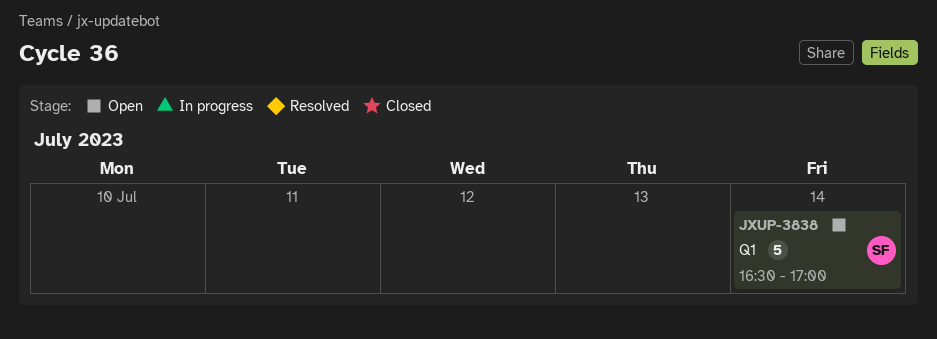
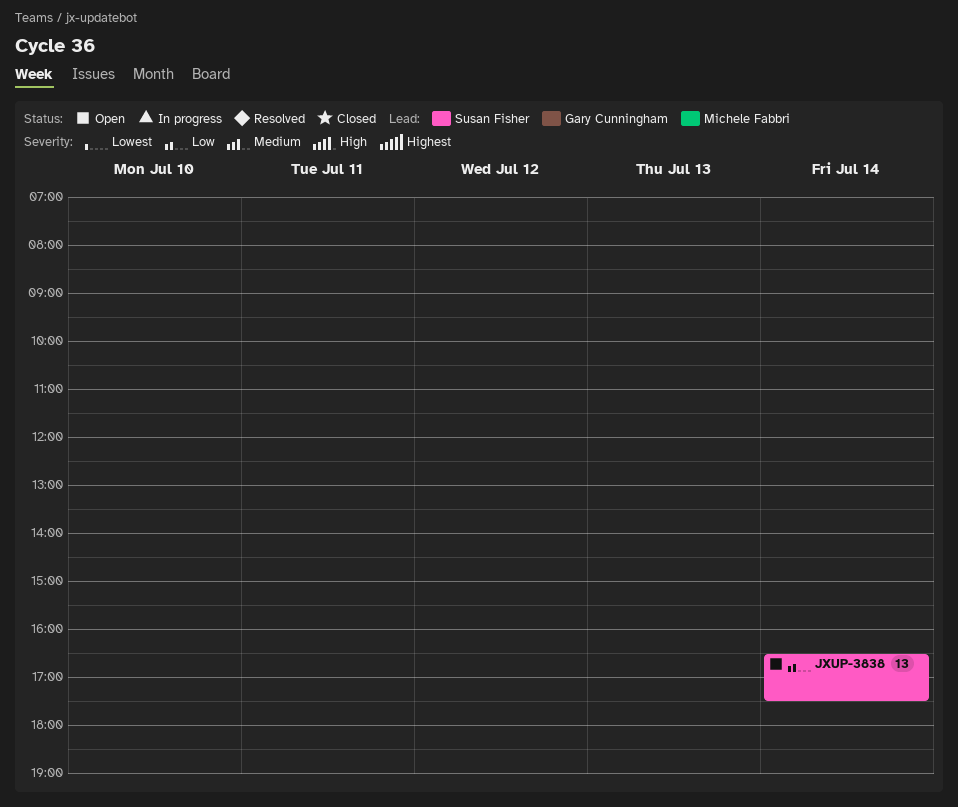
JXUP-3838, estimate: 5 -> 13
JXUP-3838, ends: 17:00 -> 17:30

